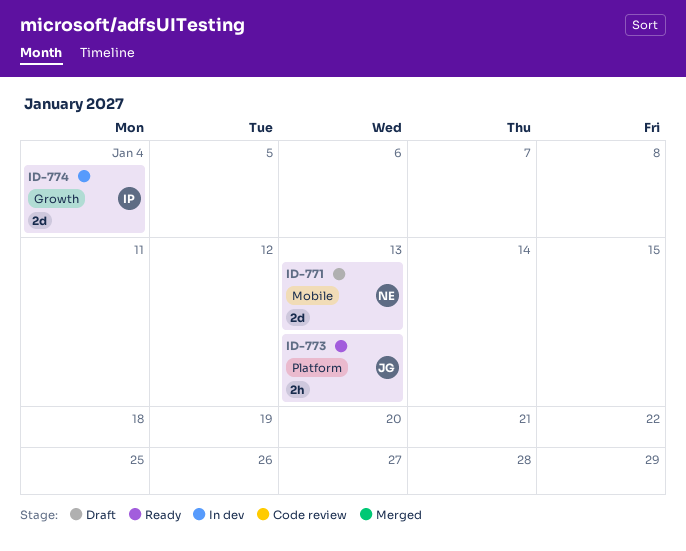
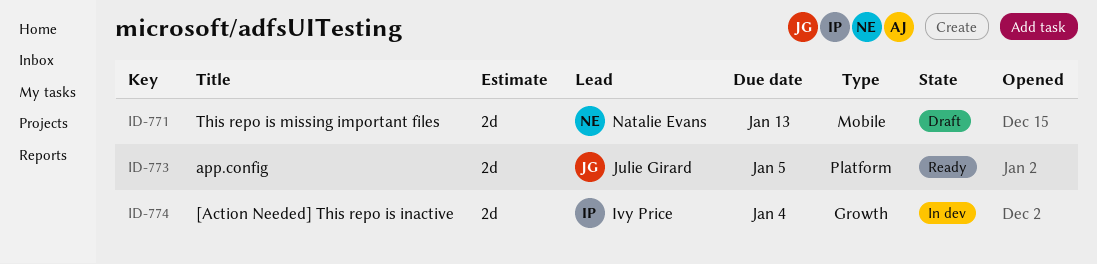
ID-773, estimate: 2h -> 2d
ID-773, due: Jan 13 -> Jan 5

